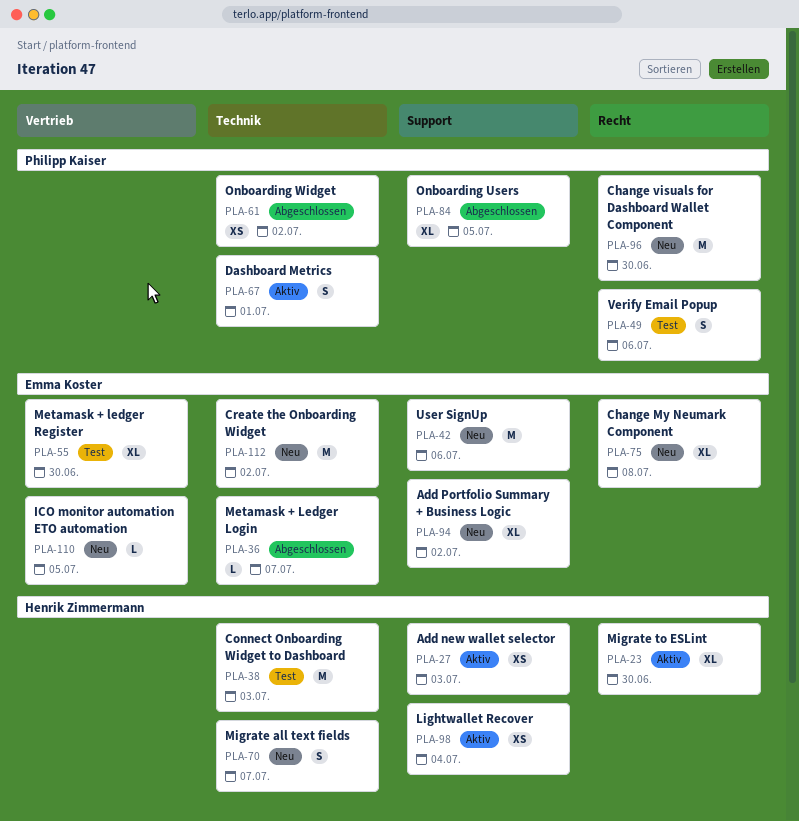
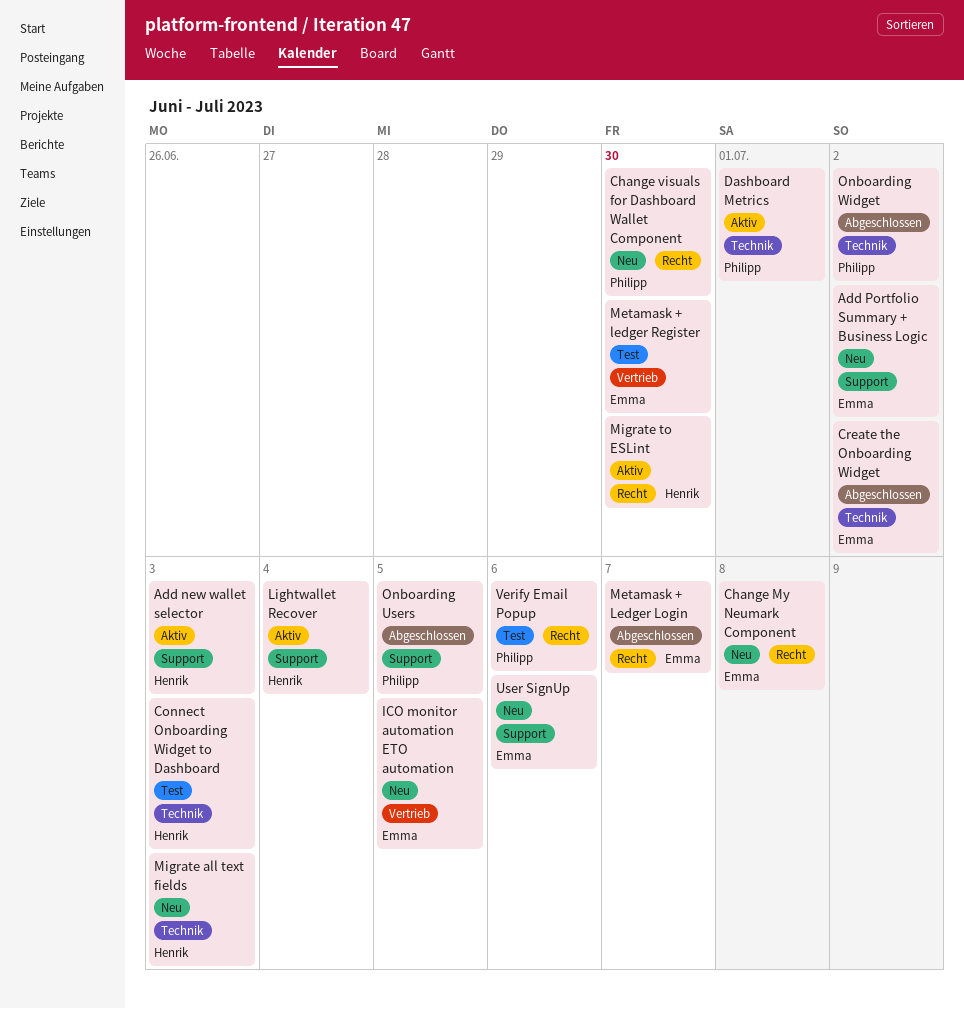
Create the Onboarding Widget, status: Neu -> Abgeschlossen
Metamask + Ledger Login, label: Technik -> Recht
Migrate all text fields, due: Jul 7 -> Jul 3

